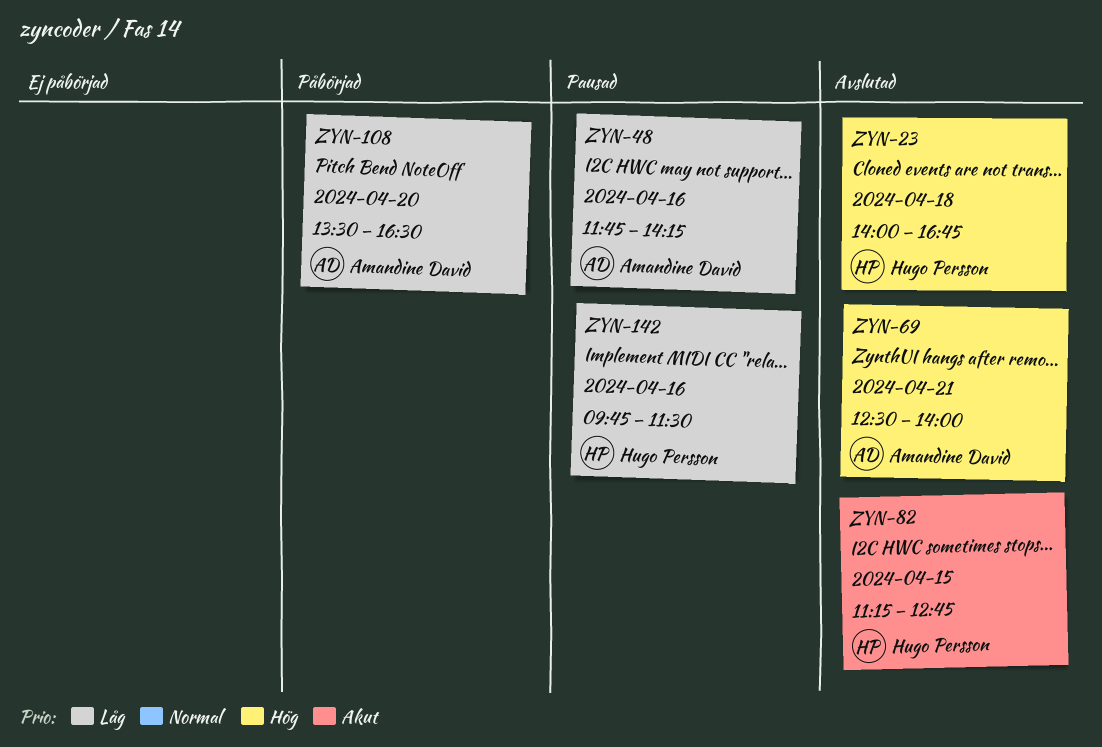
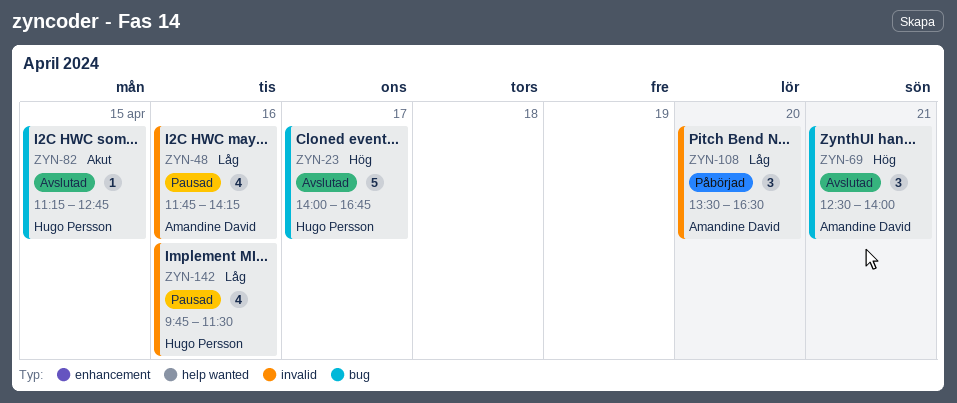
ZYN-23, day: Apr 18 -> Apr 17

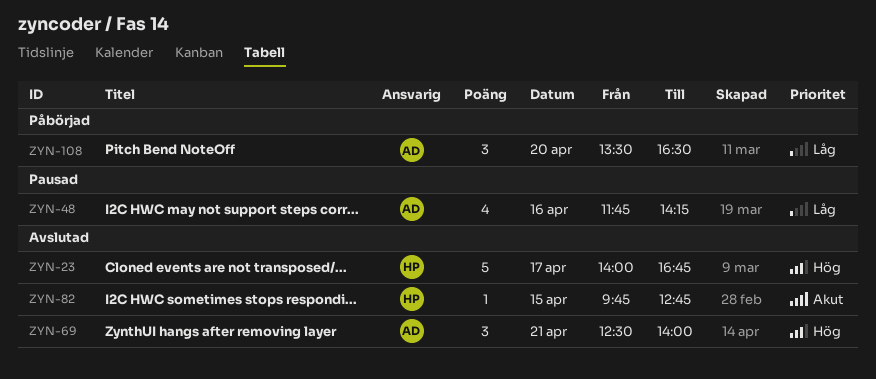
ZYN-82, begins: 11:15 -> 09:45
ZYN-142: present -> none

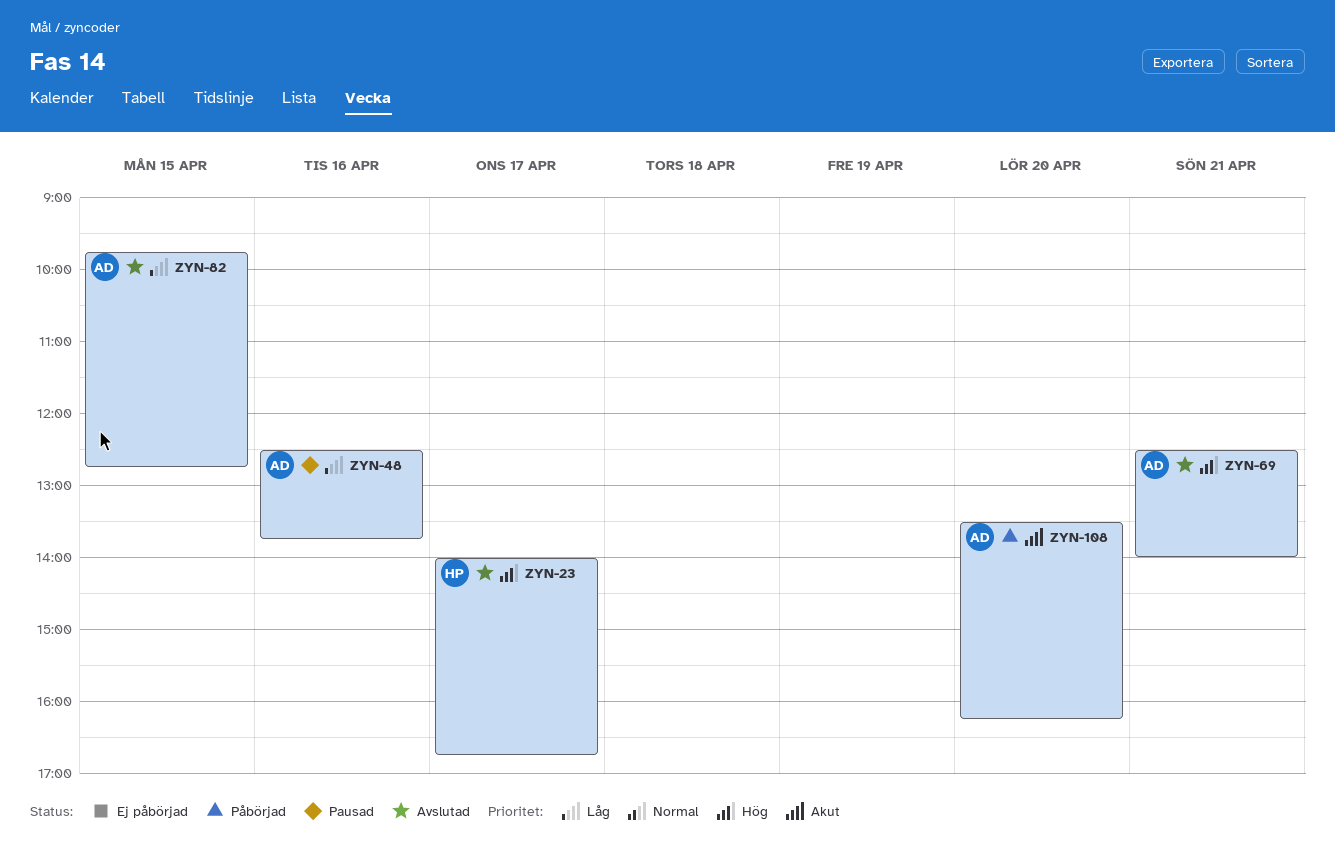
ZYN-48, begins: 11:45 -> 12:30
ZYN-48, ends: 14:15 -> 13:45
ZYN-82, owner: HP -> AD
ZYN-82, priority: Akut -> Låg
ZYN-108, priority: Låg -> Akut
ZYN-108, ends: 16:30 -> 16:15

